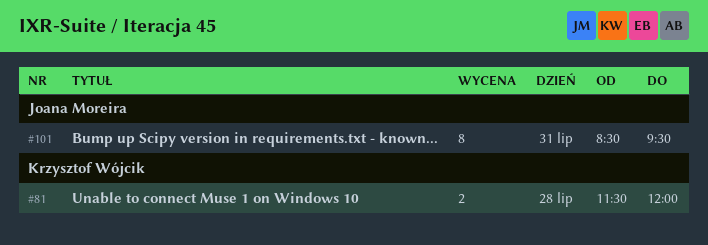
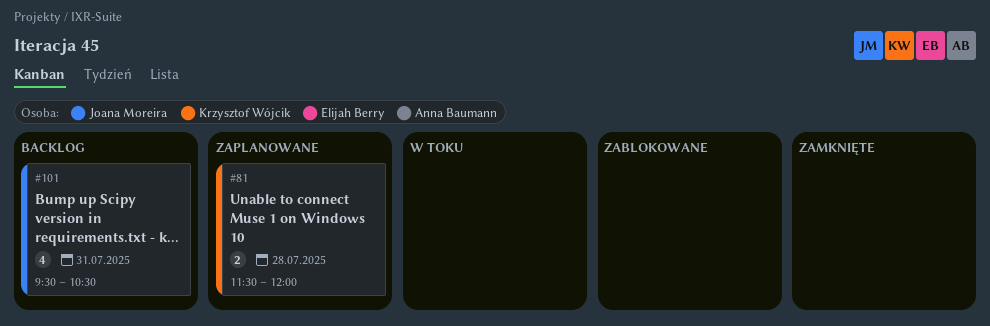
#101, estimate: 8 -> 4
#101, begins: 08:30 -> 09:30
#101, ends: 09:30 -> 10:30

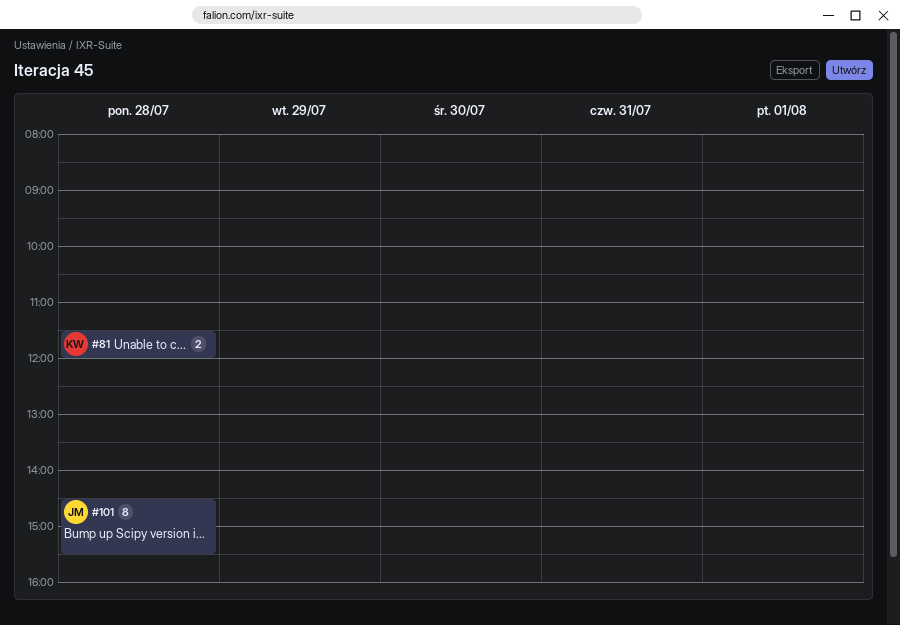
#101, estimate: 4 -> 8
#101, day: Jul 31 -> Jul 28
#101, begins: 09:30 -> 14:30
#101, ends: 10:30 -> 15:30

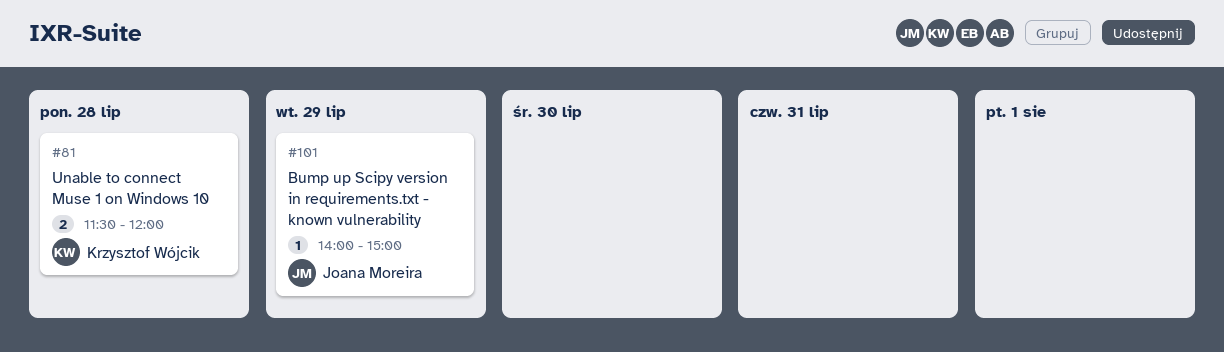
#101, estimate: 8 -> 1
#101, day: Jul 28 -> Jul 29
#101, begins: 14:30 -> 14:00
#101, ends: 15:30 -> 15:00

